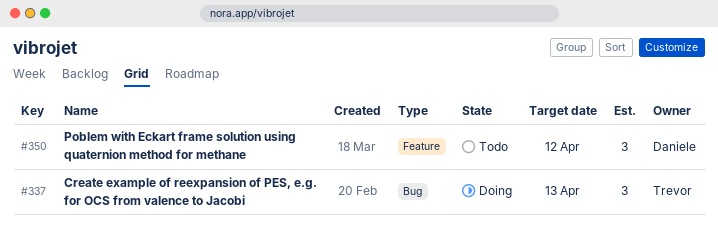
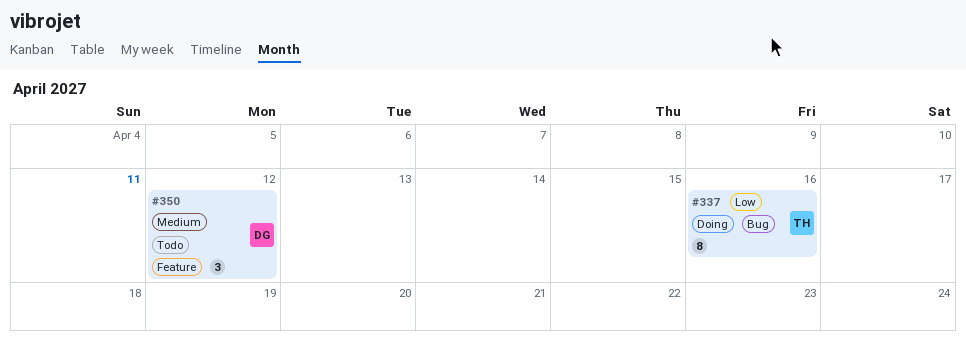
#337, estimate: 3 -> 8
#337, due: Apr 13 -> Apr 16

